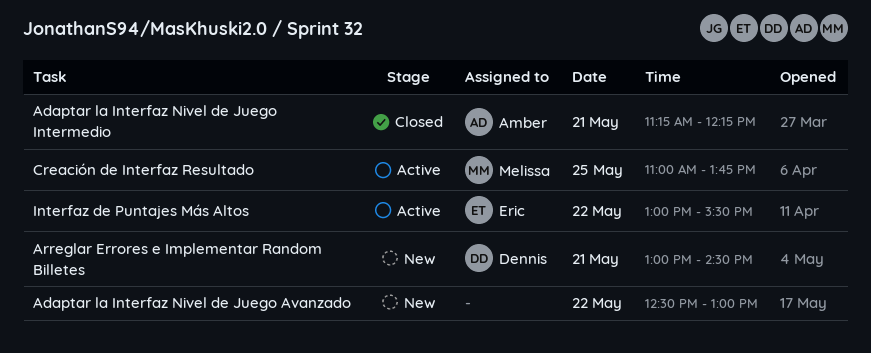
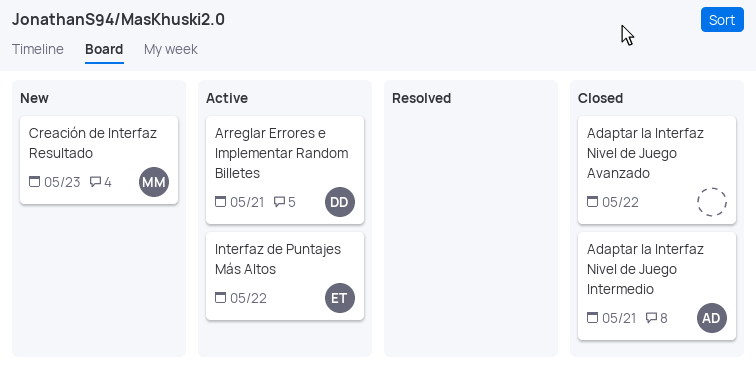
Adaptar la Interfaz Nivel de Juego Avanzado, status: New -> Closed
Arreglar Errores e Implementar Random Billetes, status: New -> Active
Creación de Interfaz Resultado, status: Active -> New
Creación de Interfaz Resultado, day: May 25 -> May 23

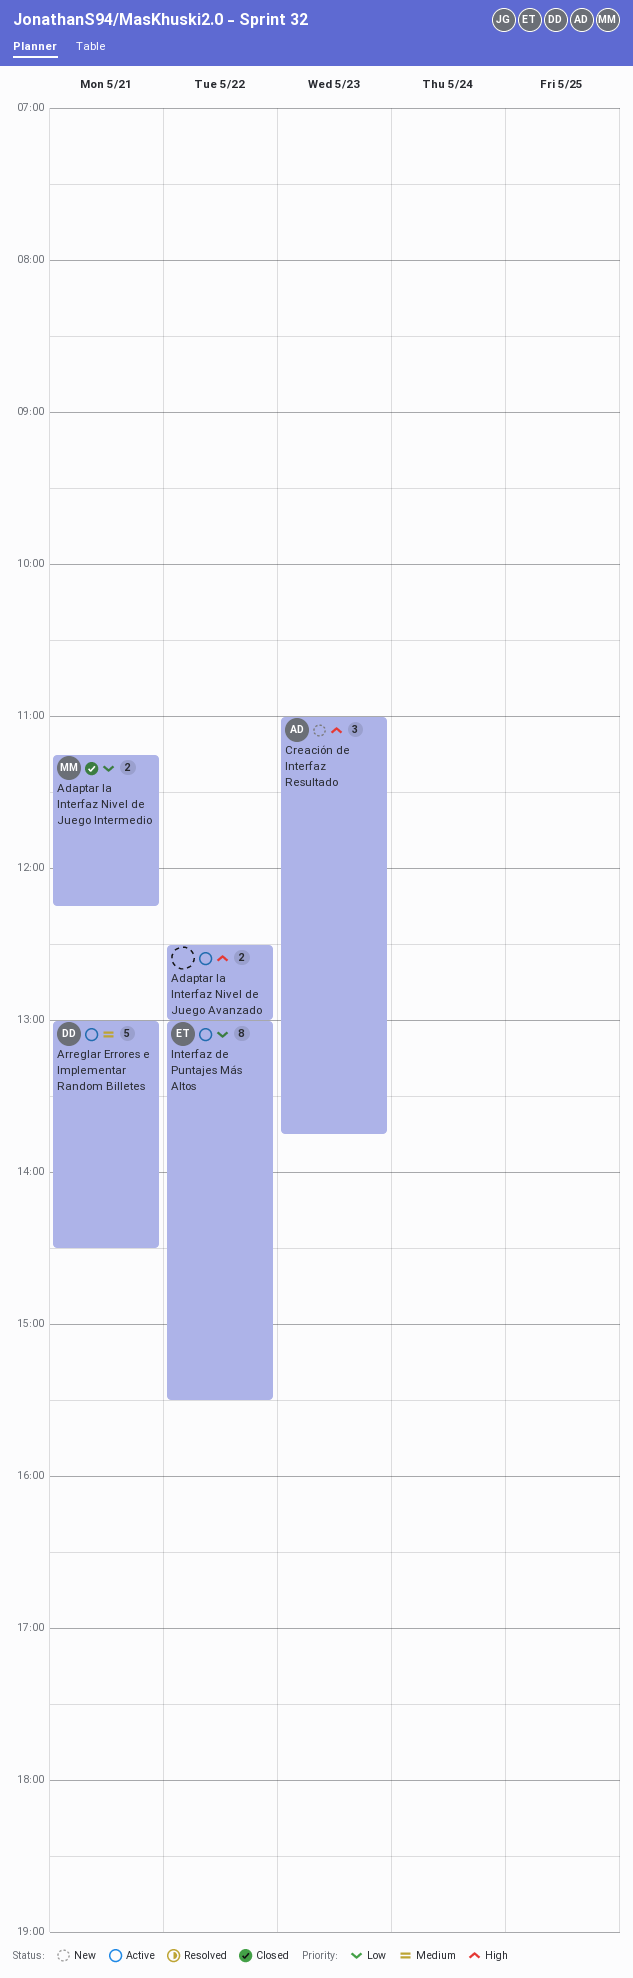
Adaptar la Interfaz Nivel de Juego Avanzado, status: Closed -> Active
Adaptar la Interfaz Nivel de Juego Intermedio, owner: AD -> MM
Creación de Interfaz Resultado, owner: MM -> AD

